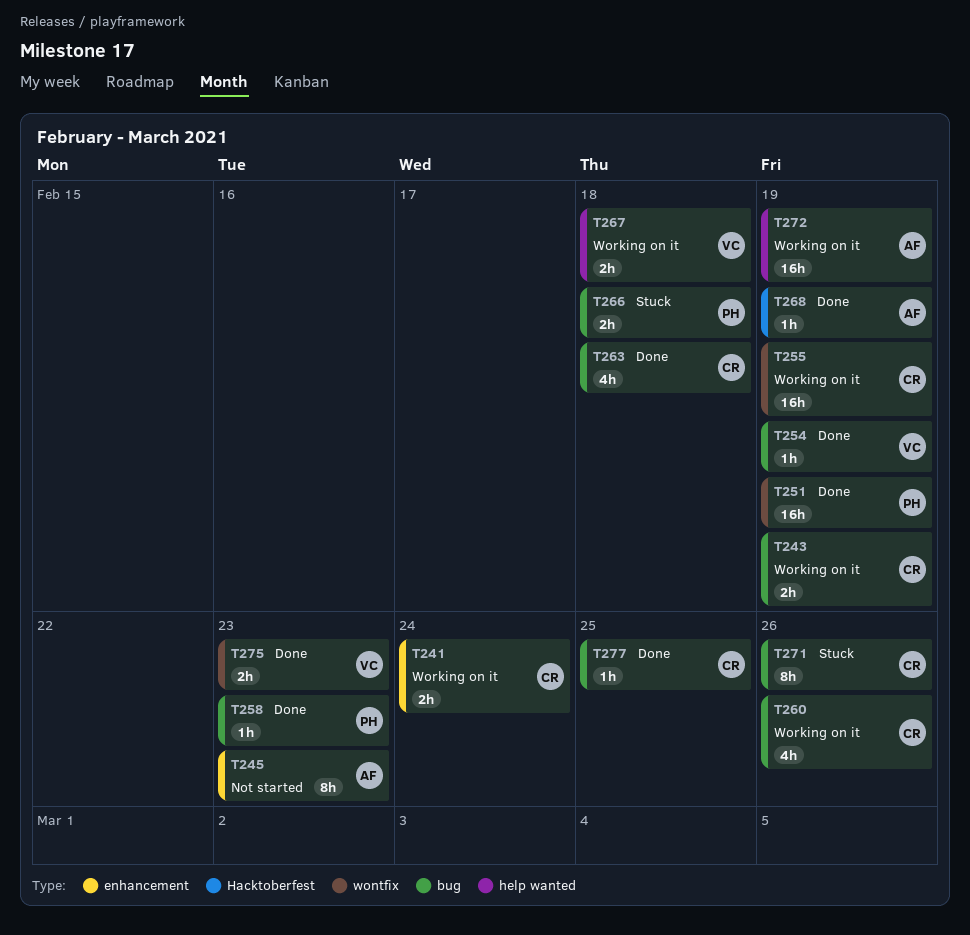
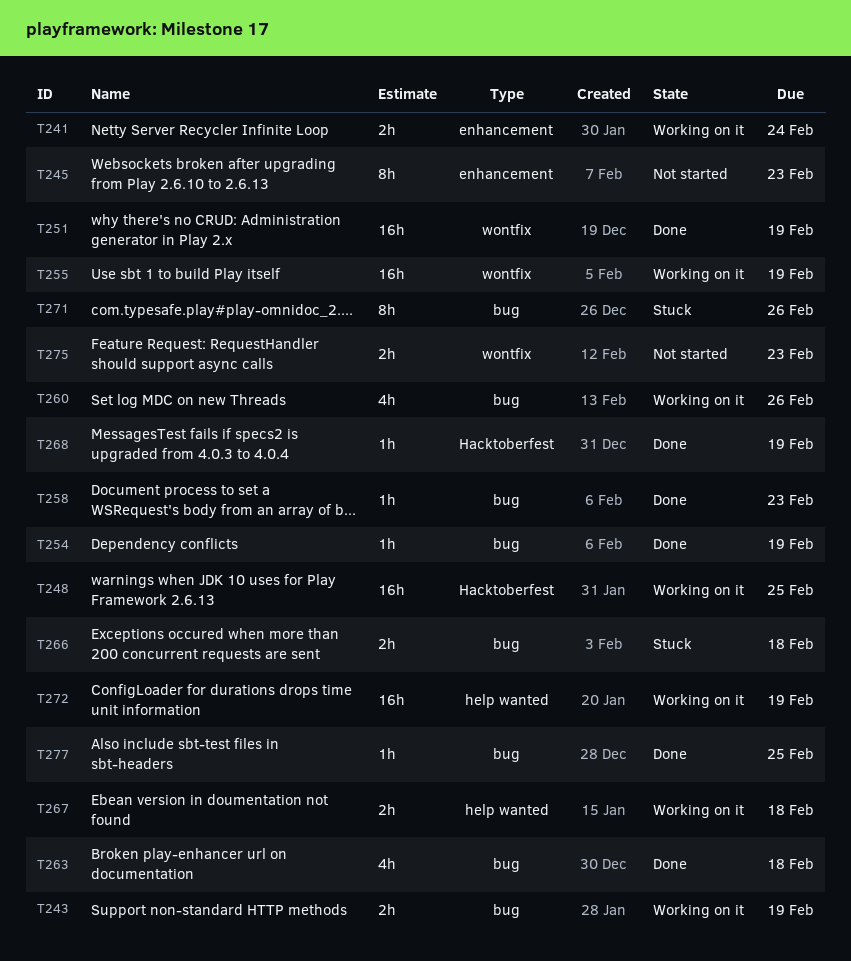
T248: none -> present
T275, status: Done -> Not started

